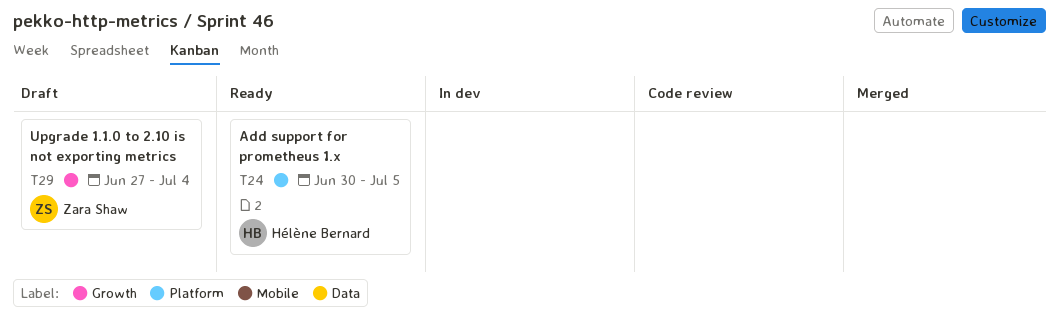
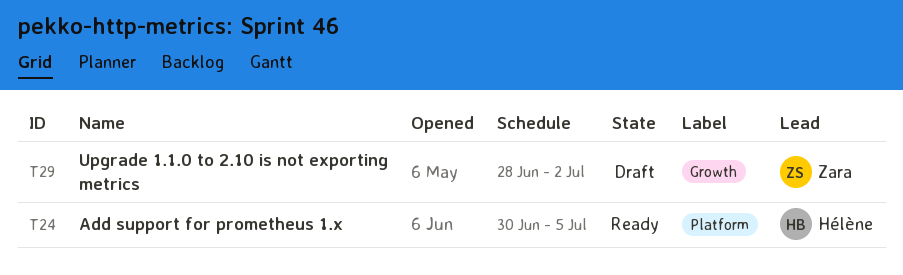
T29, start: Jun 27 -> Jun 28
T29, due: Jul 4 -> Jul 2

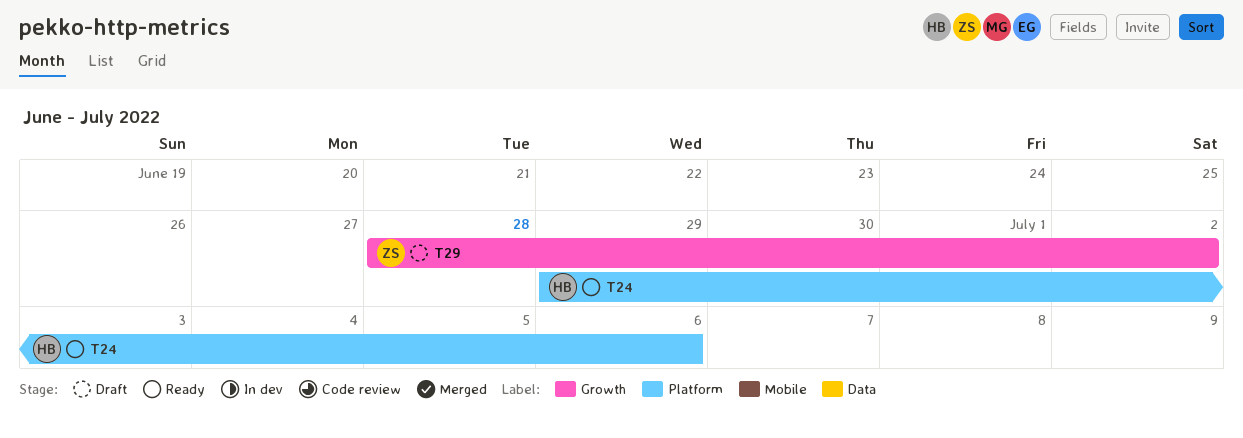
T24, start: Jun 30 -> Jun 29
T24, due: Jul 5 -> Jul 6

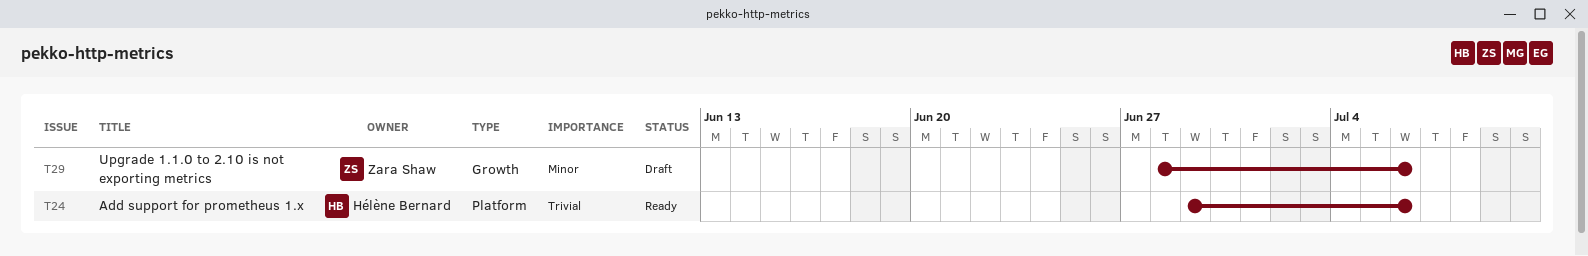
T29, due: Jul 2 -> Jul 6

